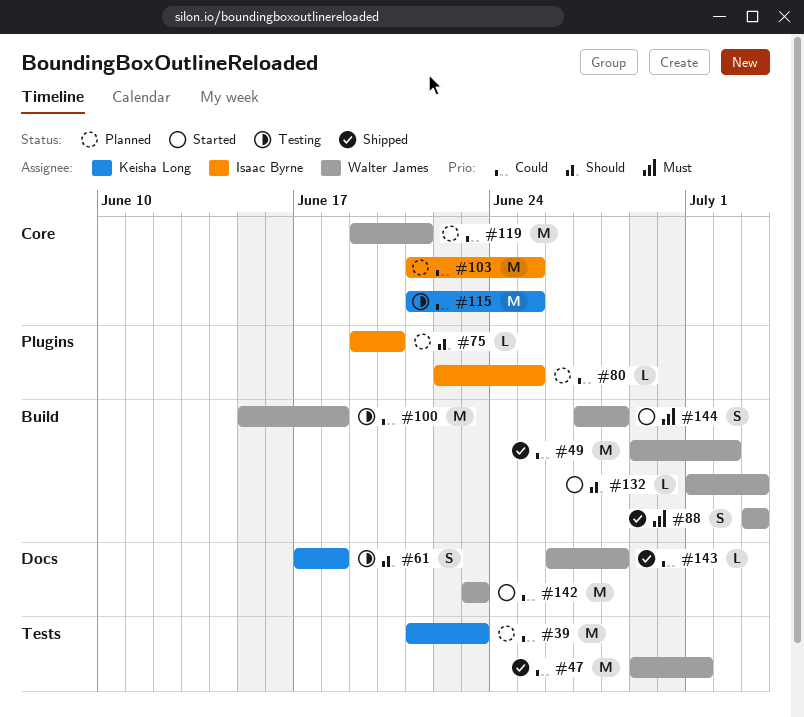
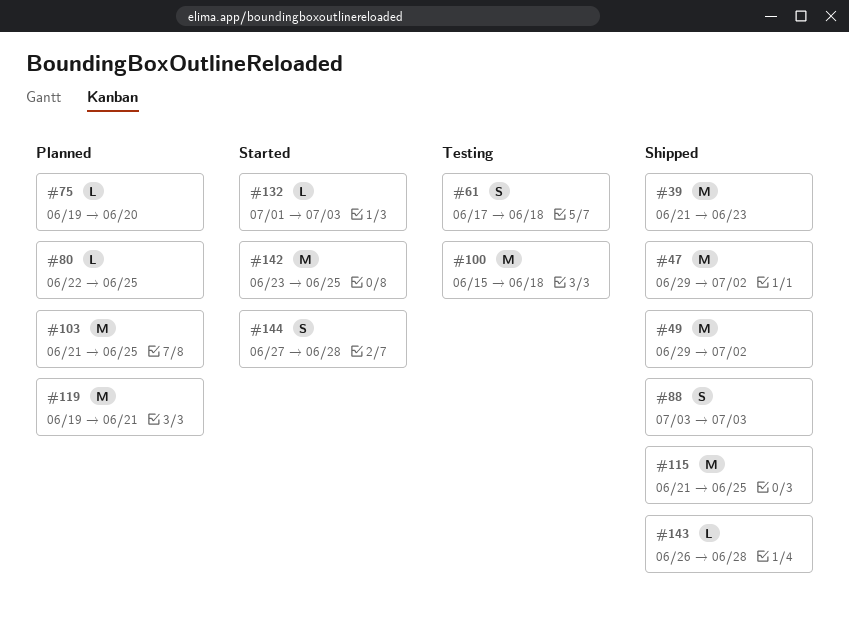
#39, status: Planned -> Shipped
#47, due: Jul 1 -> Jul 2
#115, status: Testing -> Shipped
#142, due: Jun 23 -> Jun 25

